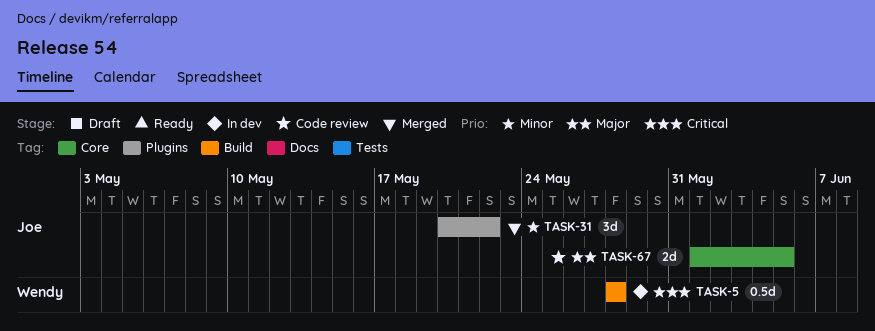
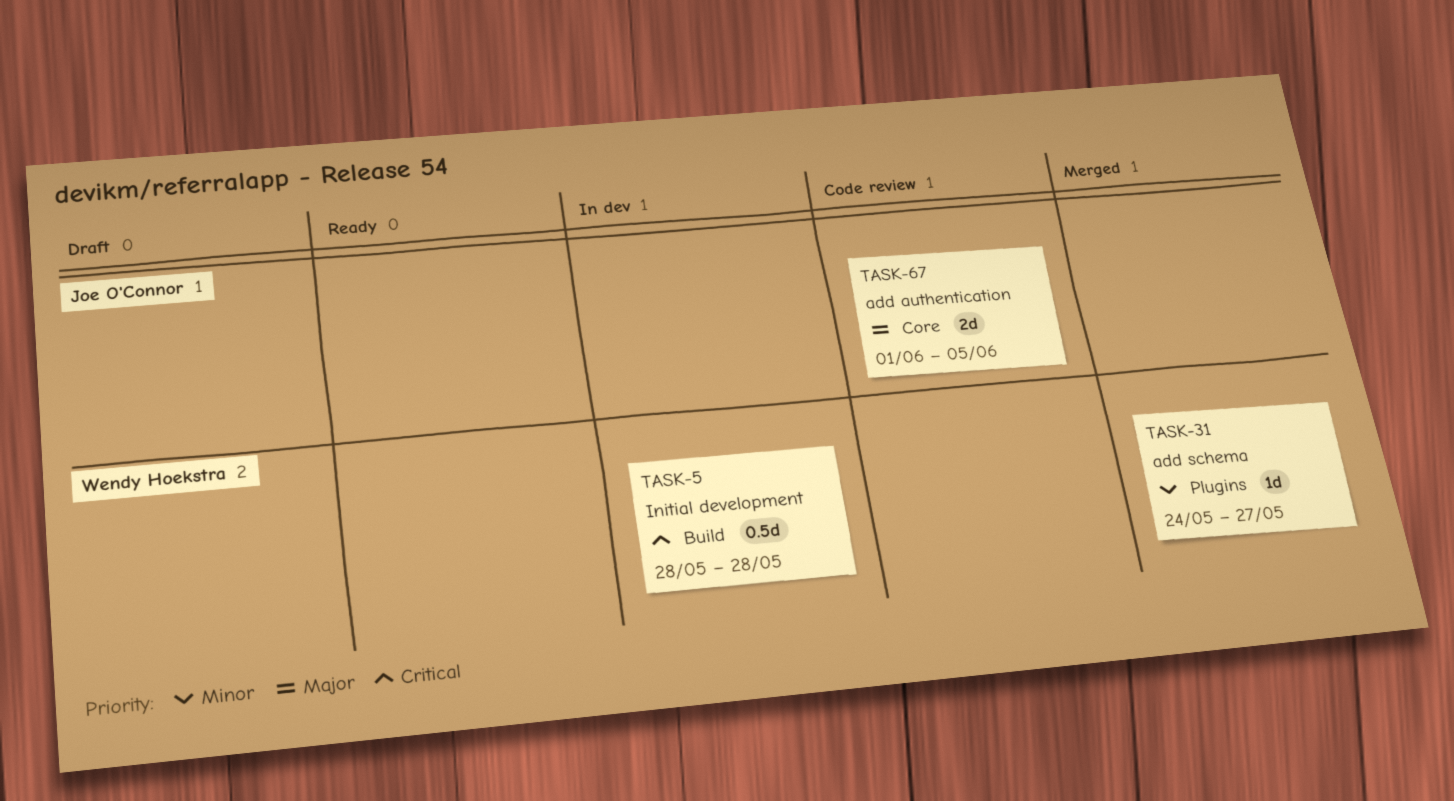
TASK-31, owner: Joe O'Connor -> Wendy Hoekstra
TASK-31, estimate: 3d -> 1d
TASK-31, start: May 20 -> May 24
TASK-31, due: May 22 -> May 27

